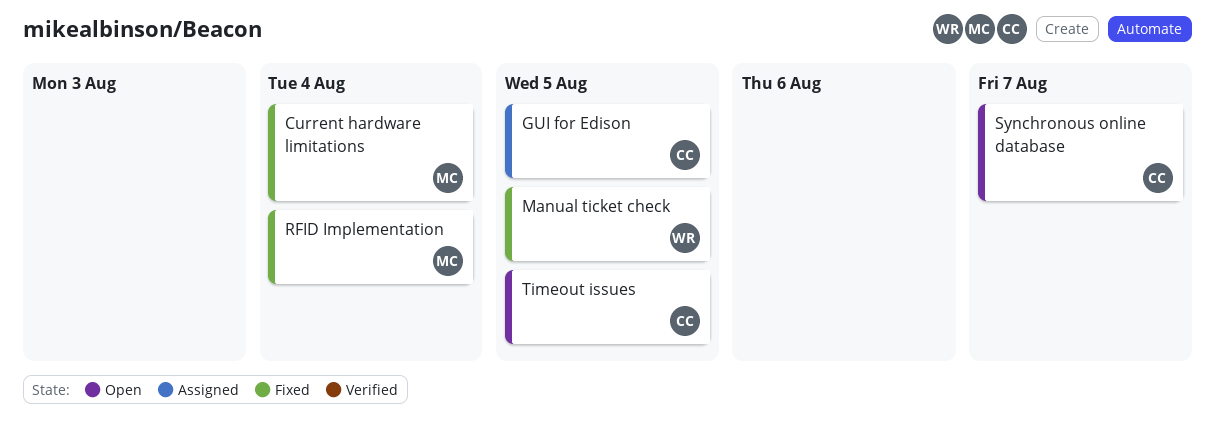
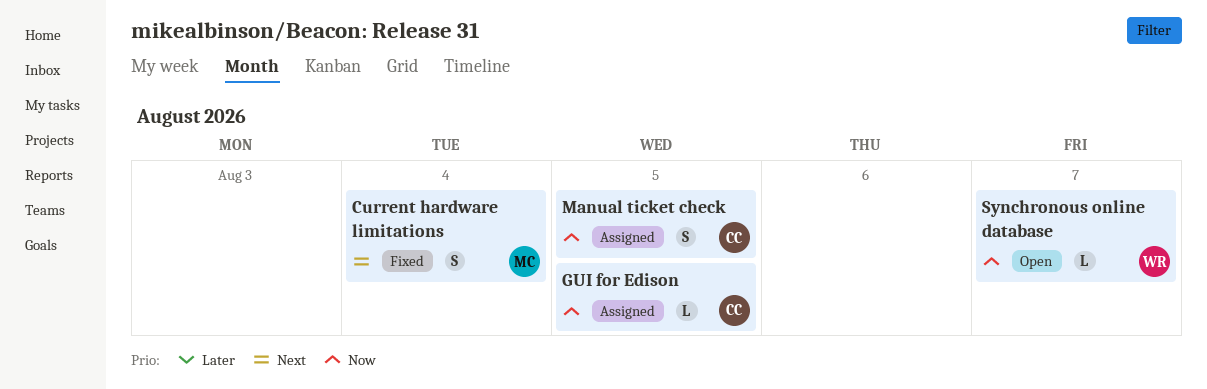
Manual ticket check, status: Fixed -> Assigned
Manual ticket check, owner: WR -> CC
RFID Implementation: present -> none
Synchronous online database, owner: CC -> WR
Timeout issues: present -> none

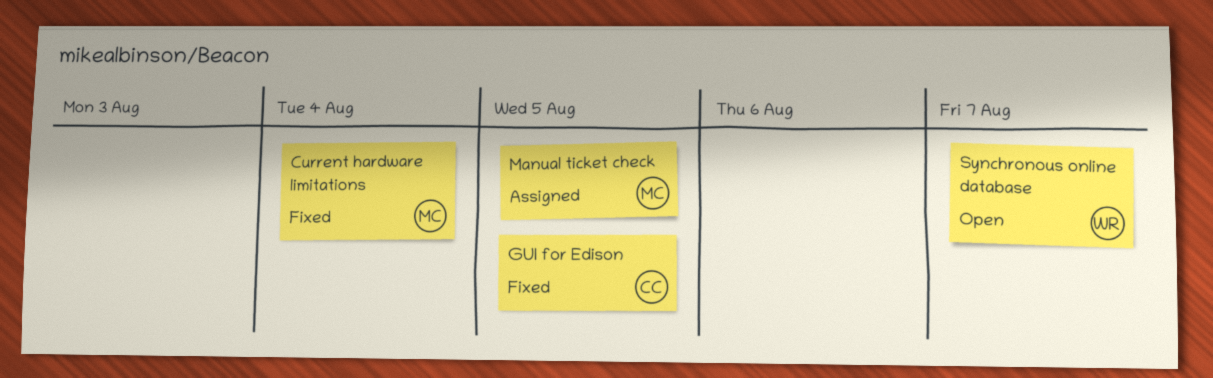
GUI for Edison, status: Assigned -> Fixed
Manual ticket check, owner: CC -> MC

